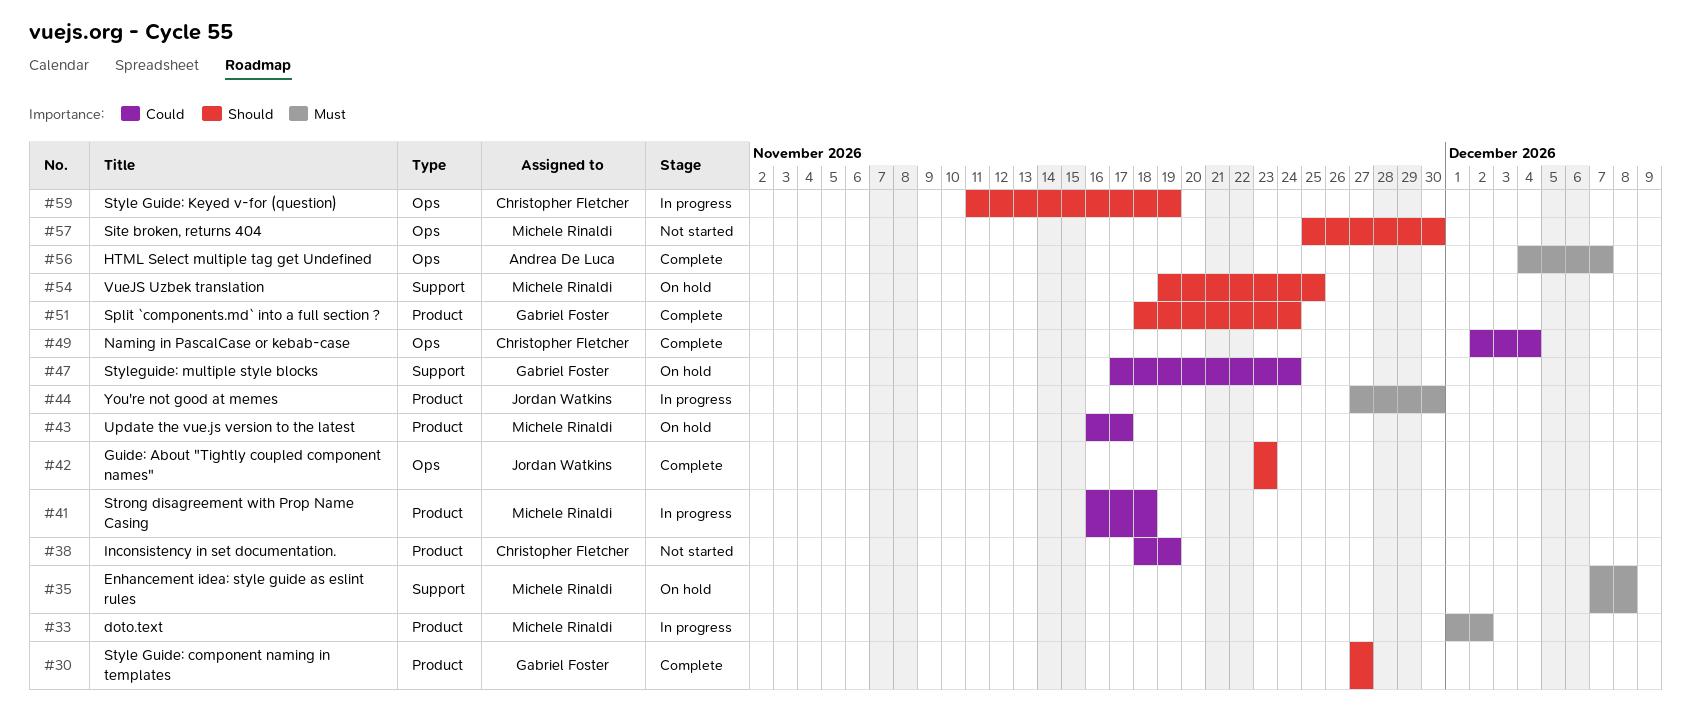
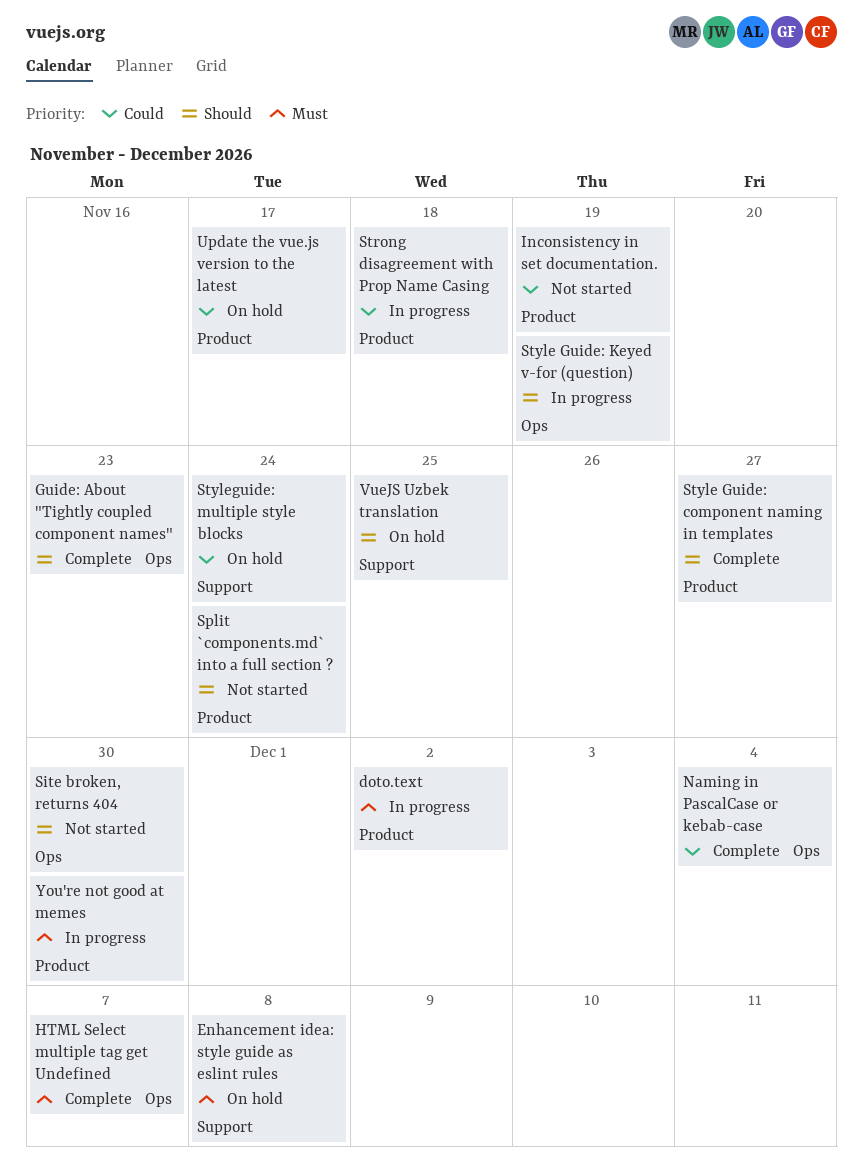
Split `components.md` into a full section ?, status: Complete -> Not started

